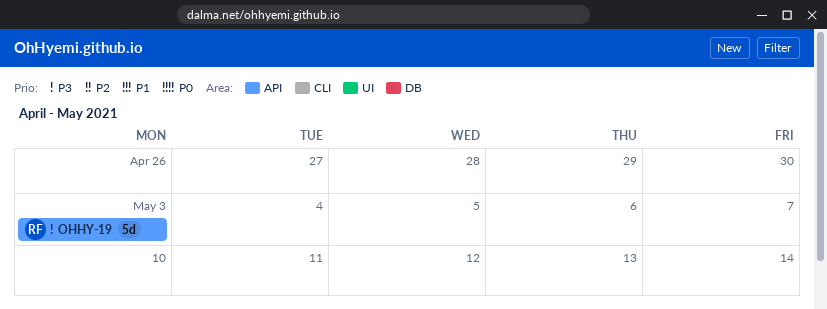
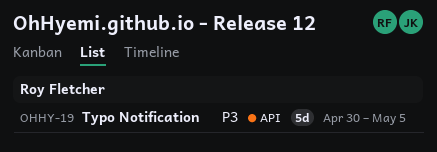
OHHY-19, start: May 3 -> Apr 30
OHHY-19, due: May 3 -> May 5

